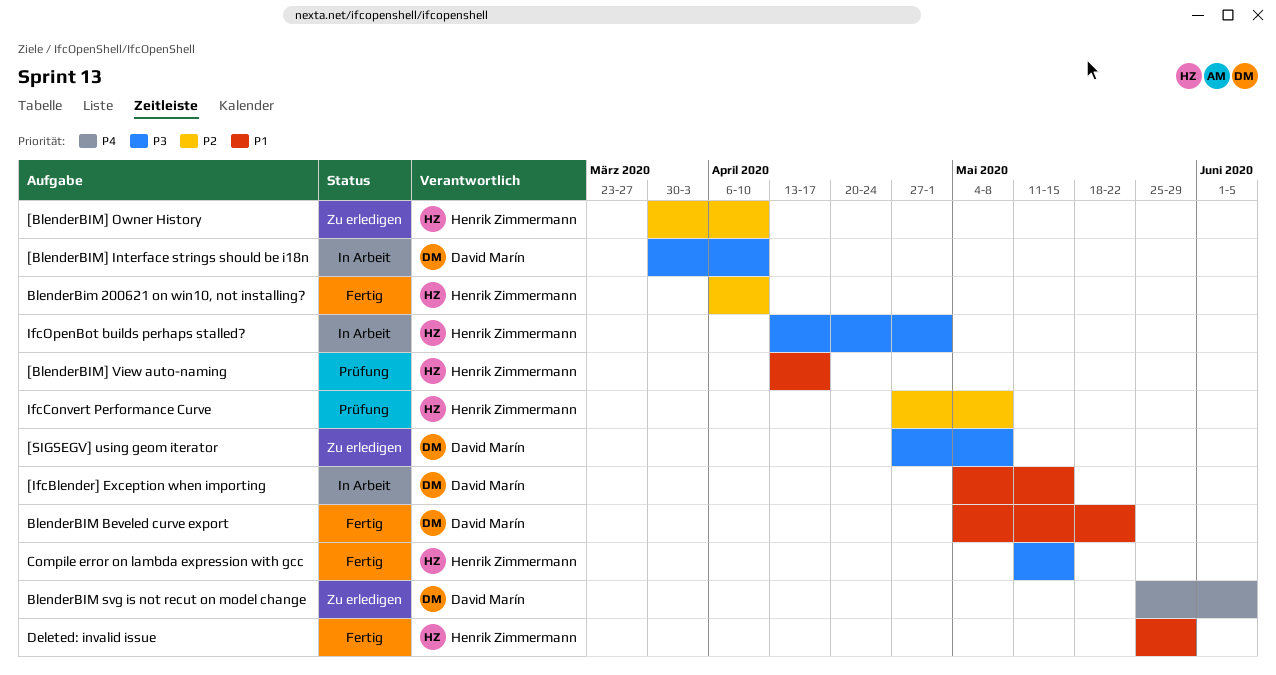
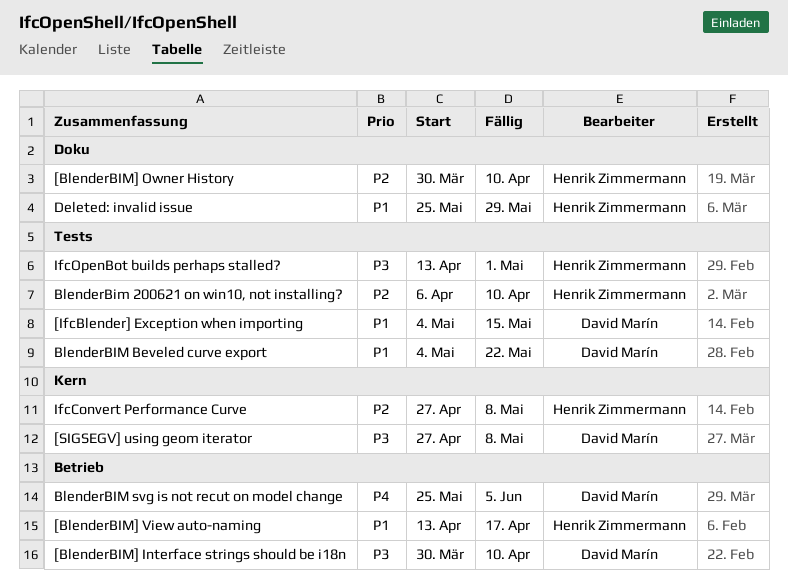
Compile error on lambda expression with gcc: present -> none

